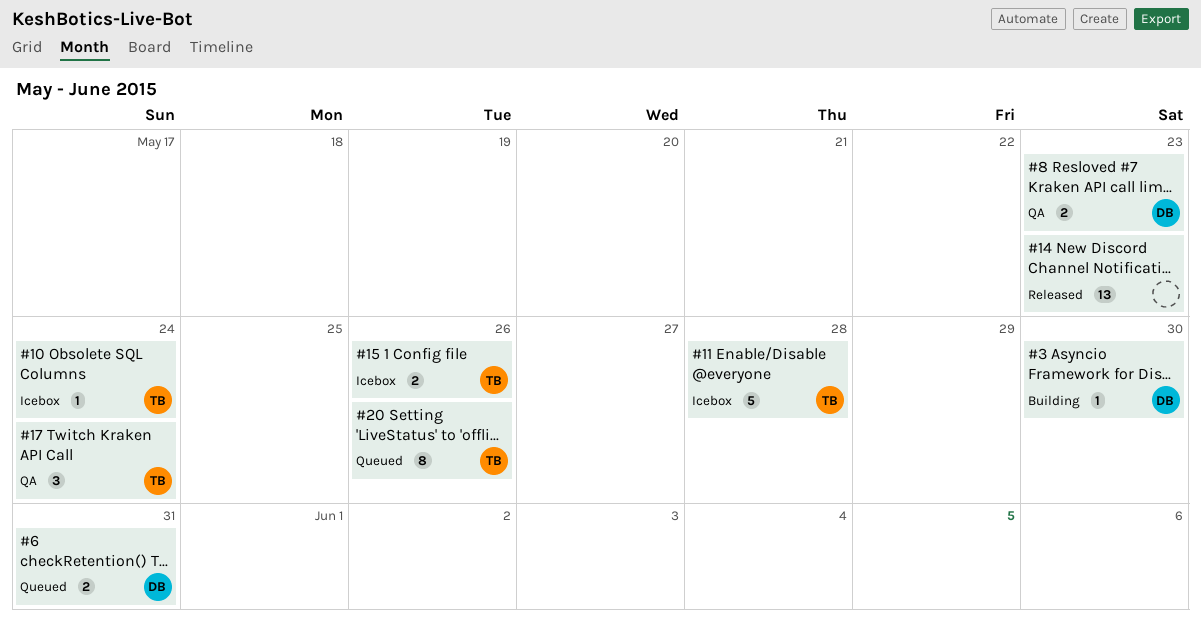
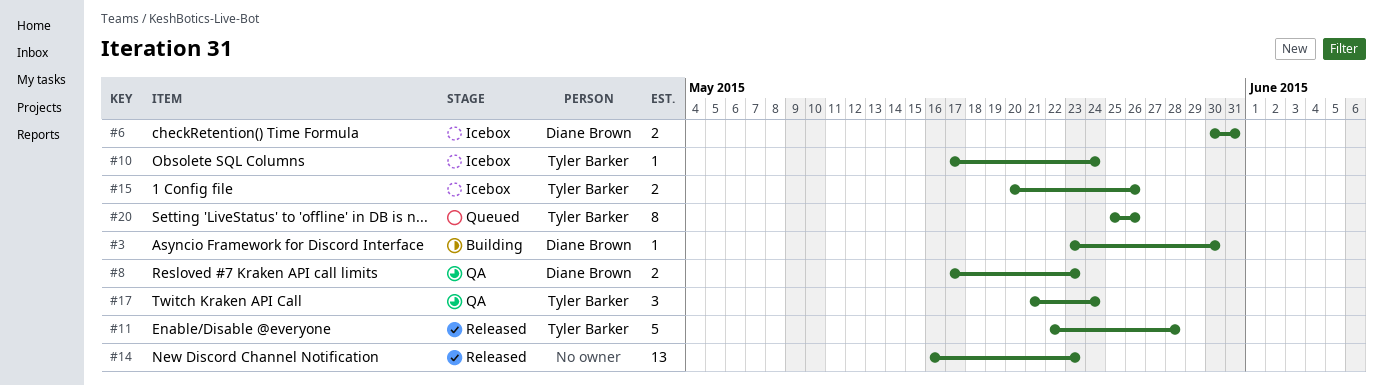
#6, status: Queued -> Icebox
#11, status: Icebox -> Released

